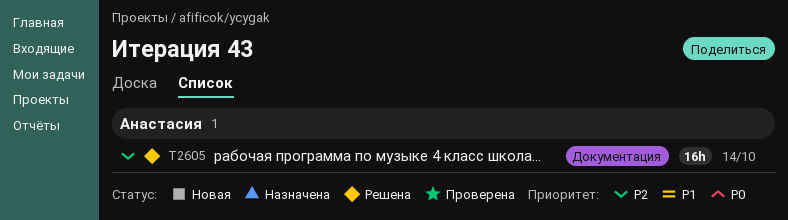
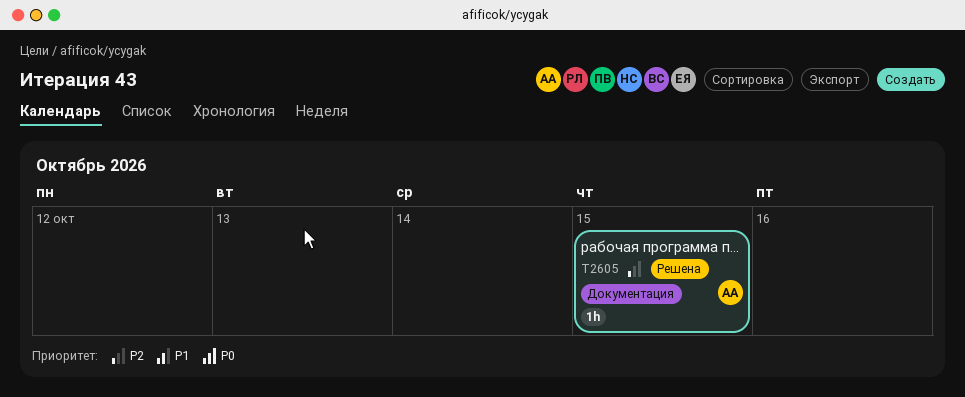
T2605, estimate: 16h -> 1h
T2605, due: Oct 14 -> Oct 15

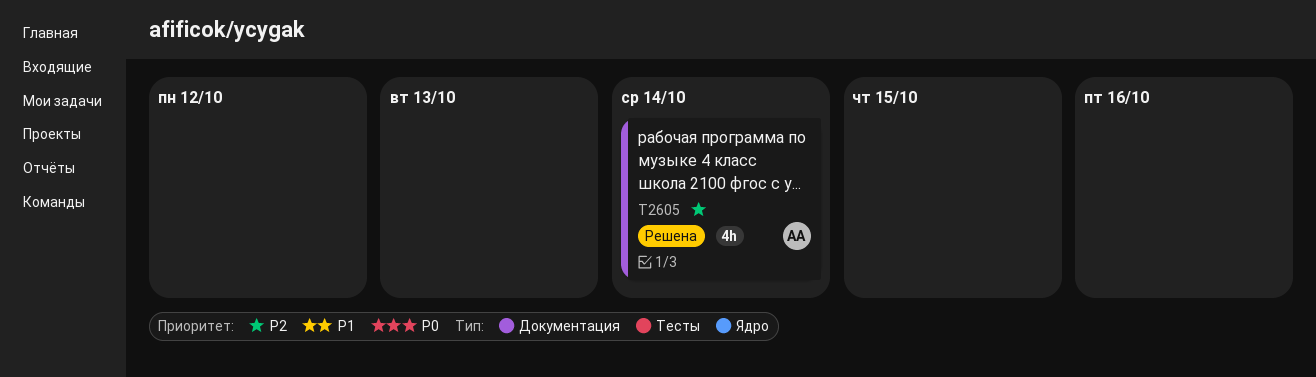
T2605, estimate: 1h -> 4h
T2605, due: Oct 15 -> Oct 14

